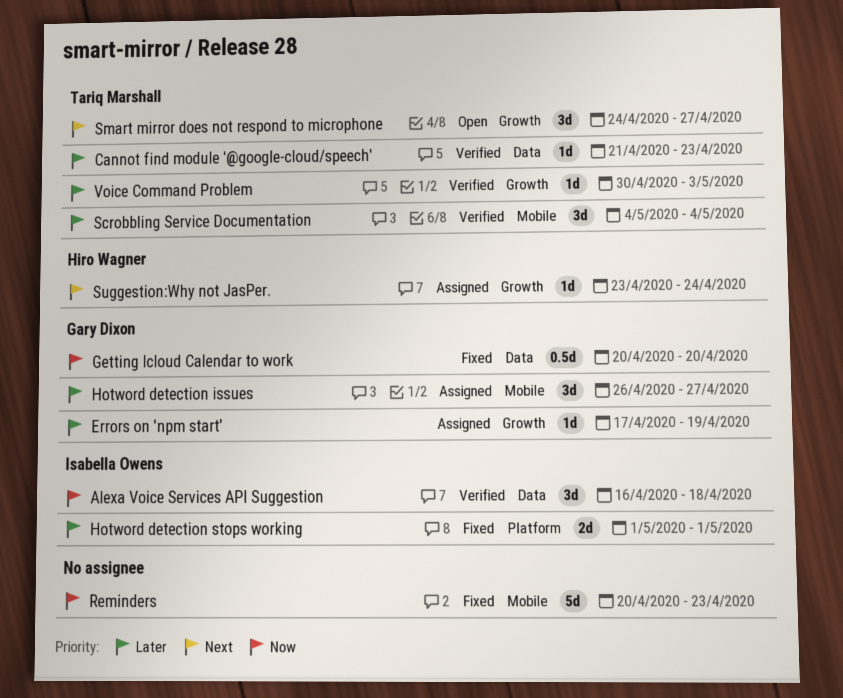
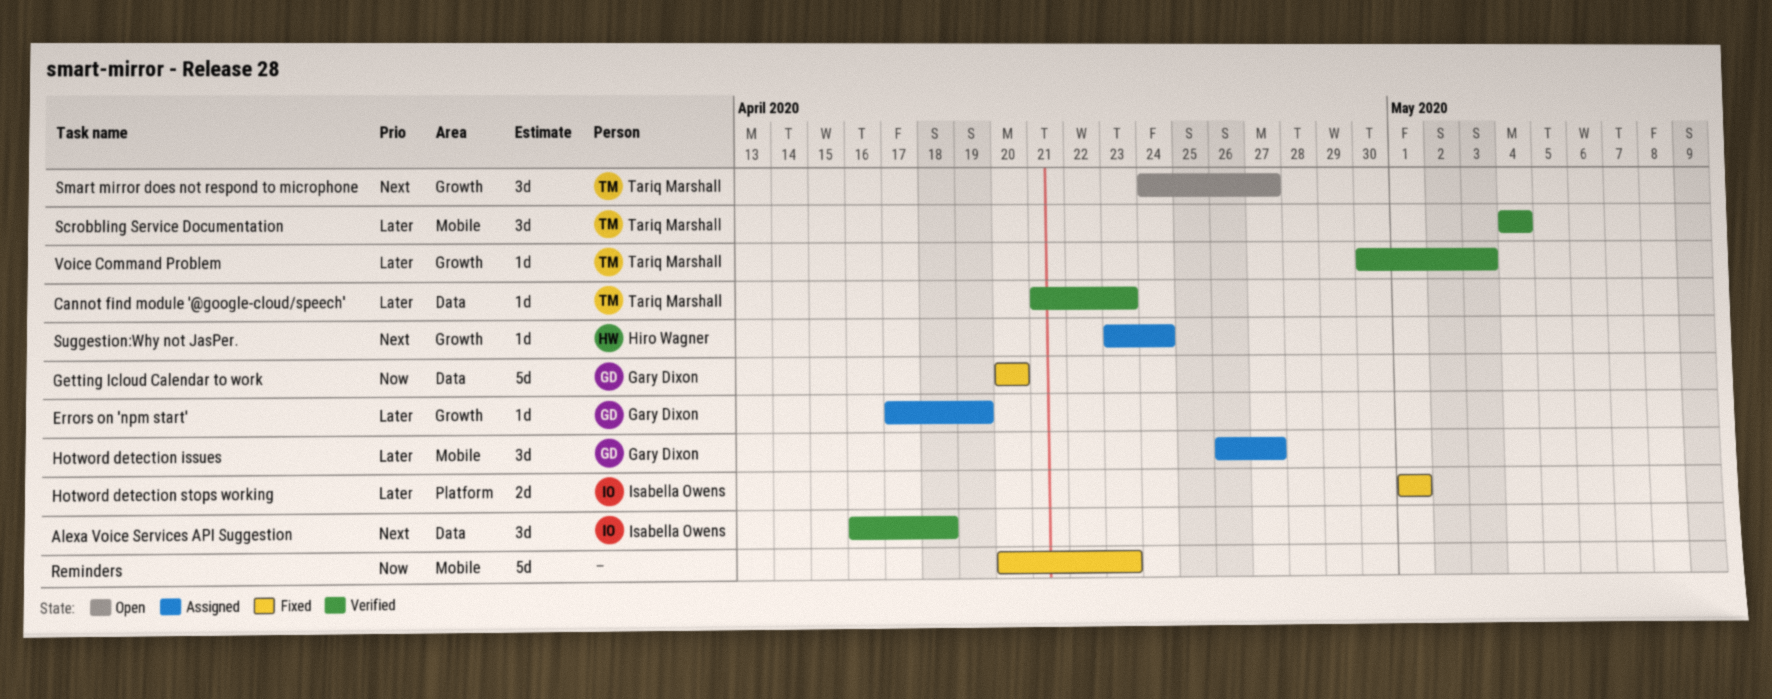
Alexa Voice Services API Suggestion, priority: Now -> Next
Getting Icloud Calendar to work, estimate: 0.5d -> 5d

